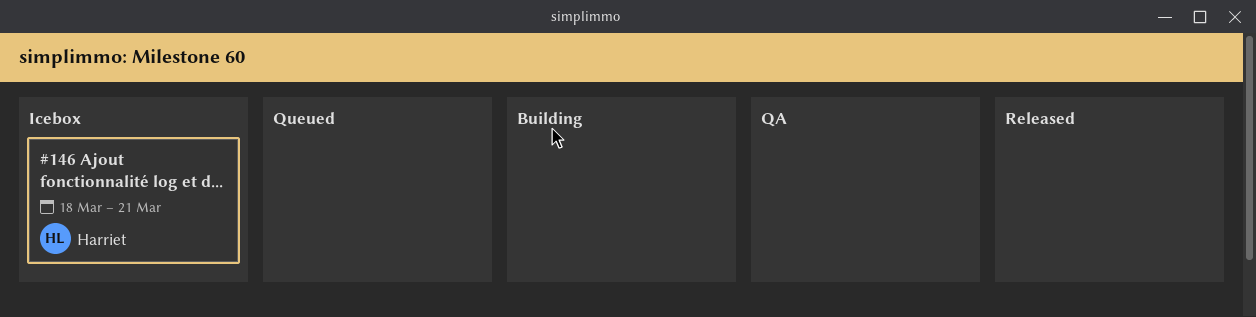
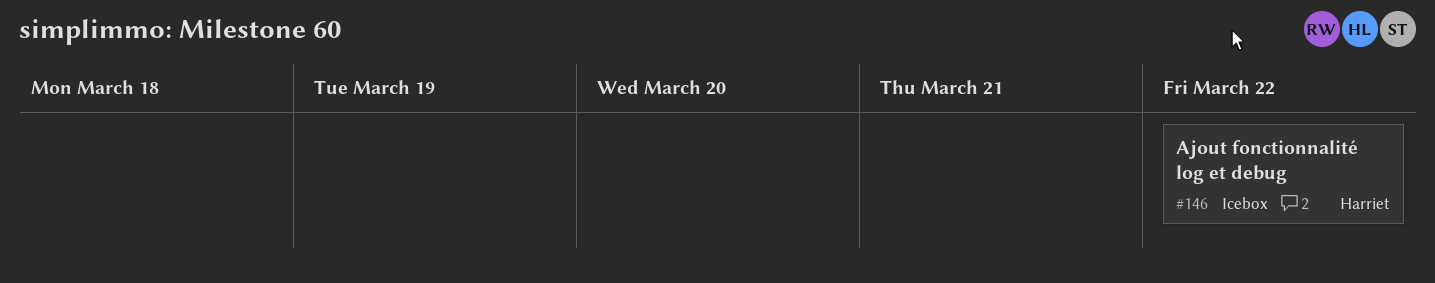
#146, due: Mar 21 -> Mar 22

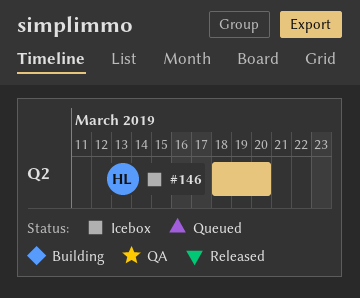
#146, due: Mar 22 -> Mar 20

